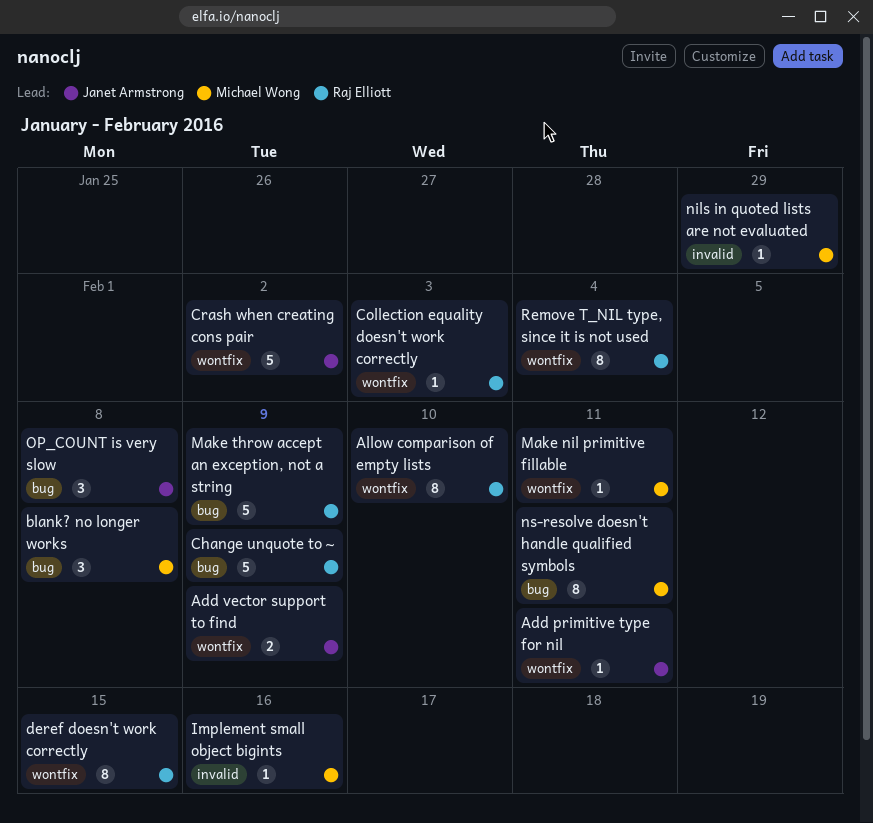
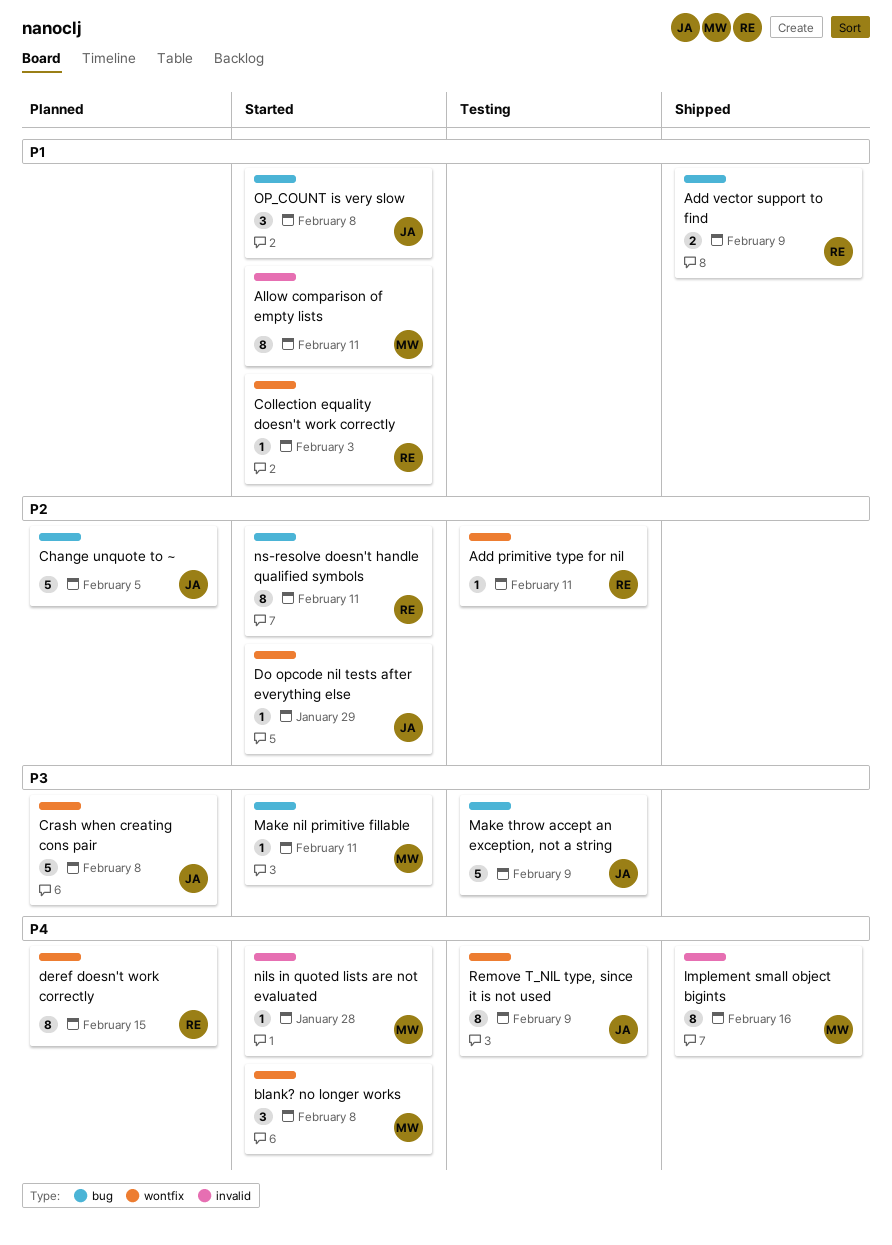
Add primitive type for nil, owner: Janet Armstrong -> Raj Elliott
Add vector support to find, owner: Janet Armstrong -> Raj Elliott
Add vector support to find, label: wontfix -> bug
Allow comparison of empty lists, owner: Raj Elliott -> Michael Wong
Allow comparison of empty lists, label: wontfix -> invalid
Allow comparison of empty lists, due: Feb 10 -> Feb 11
blank? no longer works, label: bug -> wontfix
Change unquote to ~, owner: Raj Elliott -> Janet Armstrong
Change unquote to ~, due: Feb 9 -> Feb 5
Crash when creating cons pair, due: Feb 2 -> Feb 8
Do opcode nil tests after everything else: none -> present
Implement small object bigints, estimate: 1 -> 8
Make nil primitive fillable, label: wontfix -> bug
Make throw accept an exception, not a string, owner: Raj Elliott -> Janet Armstrong
nils in quoted lists are not evaluated, due: Jan 29 -> Jan 28
ns-resolve doesn't handle qualified symbols, owner: Michael Wong -> Raj Elliott
Remove T_NIL type, since it is not used, owner: Raj Elliott -> Janet Armstrong
Remove T_NIL type, since it is not used, due: Feb 4 -> Feb 9

